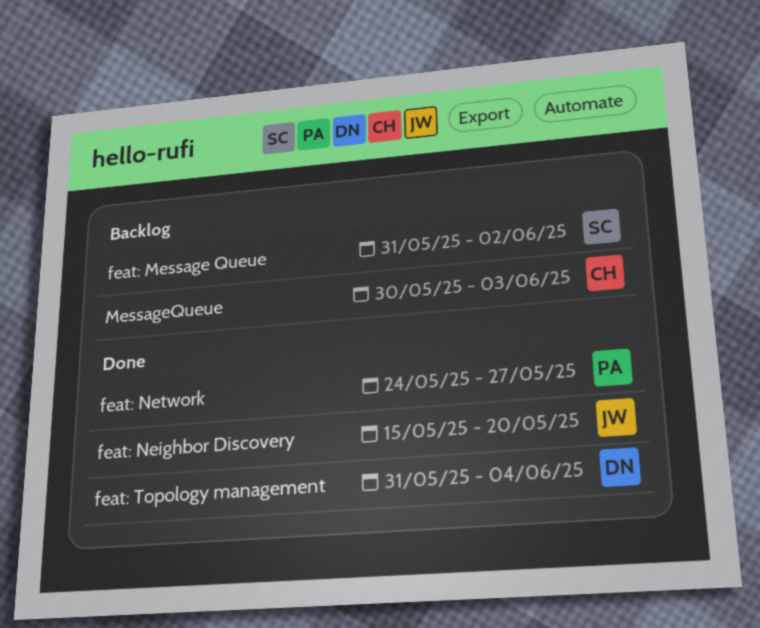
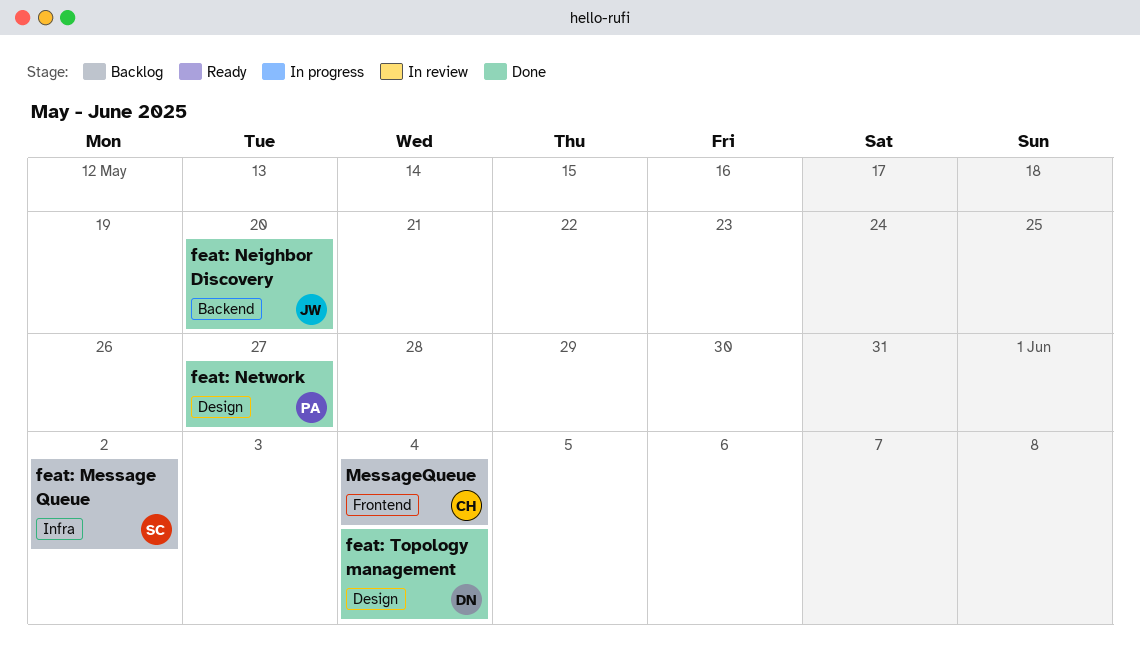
MessageQueue, due: Jun 3 -> Jun 4

